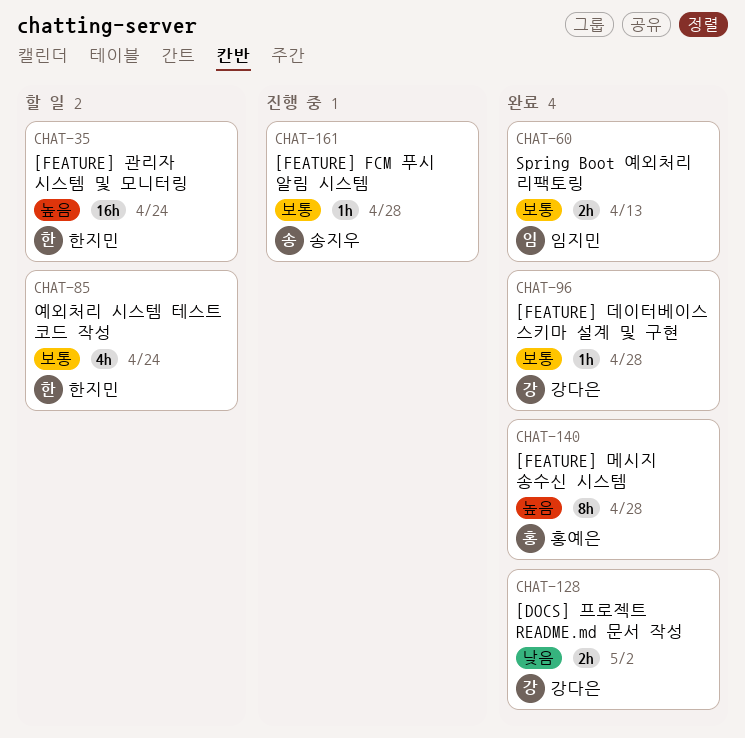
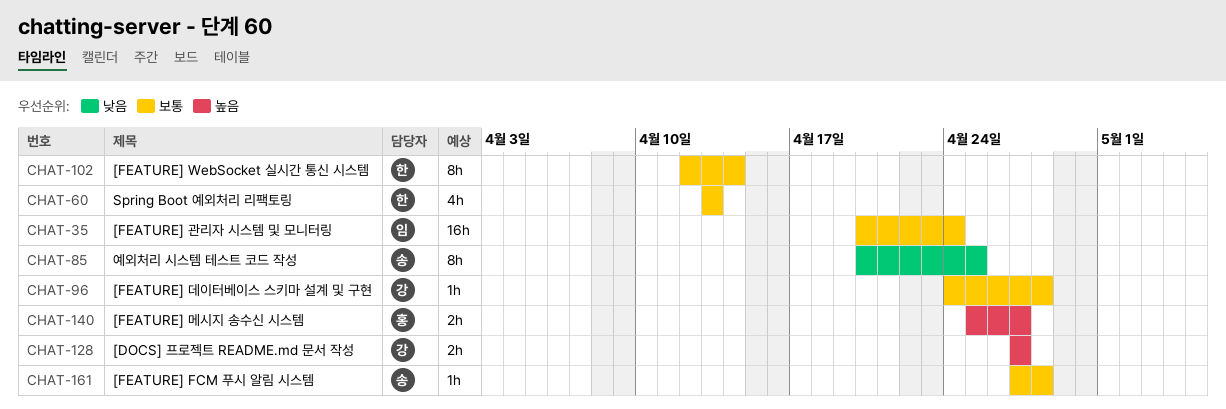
CHAT-35, owner: 한지민 -> 임지민
CHAT-35, priority: 높음 -> 보통
CHAT-60, owner: 임지민 -> 한지민
CHAT-60, estimate: 2h -> 4h
CHAT-85, owner: 한지민 -> 송지우
CHAT-85, priority: 보통 -> 낮음
CHAT-85, estimate: 4h -> 8h
CHAT-85, due: Apr 24 -> Apr 25
CHAT-102: none -> present
CHAT-128, priority: 낮음 -> 높음
CHAT-128, due: May 2 -> Apr 27
CHAT-140, estimate: 8h -> 2h
CHAT-140, due: Apr 28 -> Apr 27

